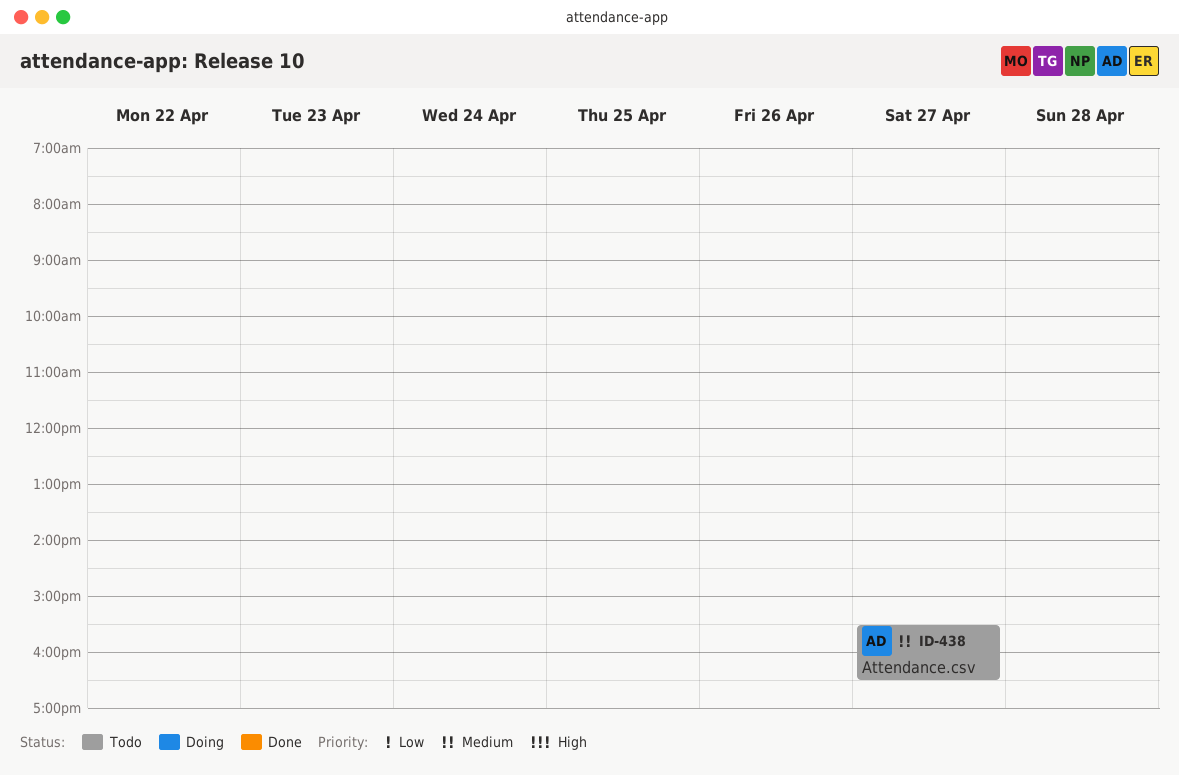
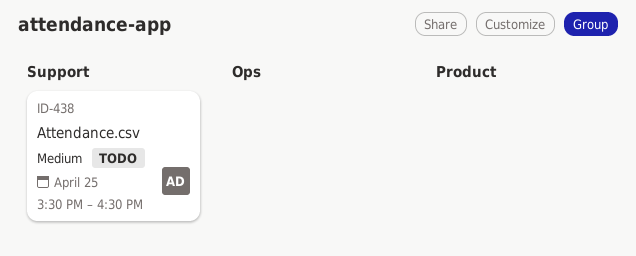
ID-438, day: Apr 27 -> Apr 25

